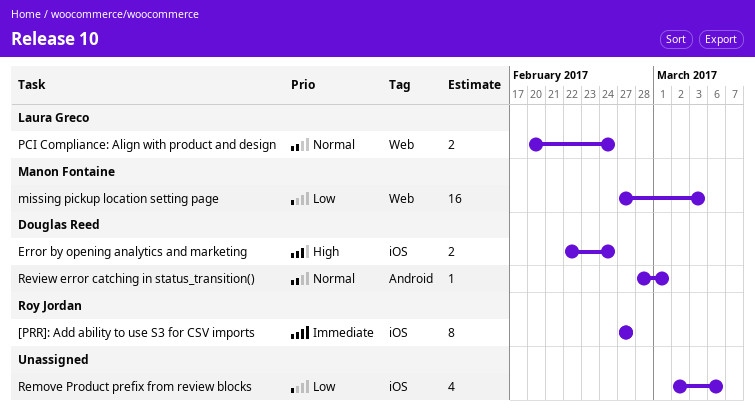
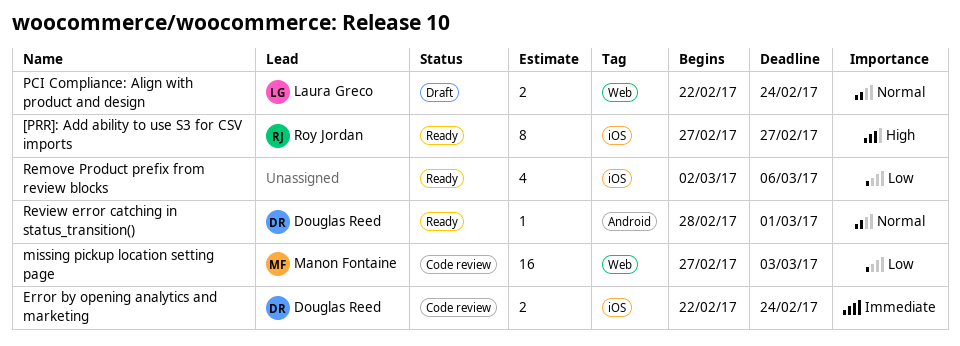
[PRR]: Add ability to use S3 for CSV imports, priority: Immediate -> High
Error by opening analytics and marketing, priority: High -> Immediate
PCI Compliance: Align with product and design, start: Feb 20 -> Feb 22

